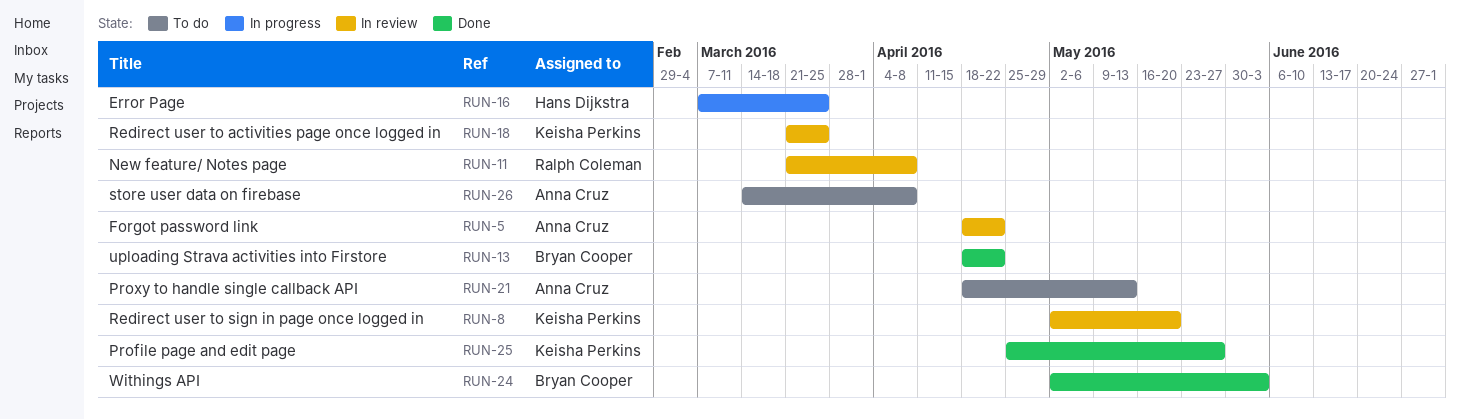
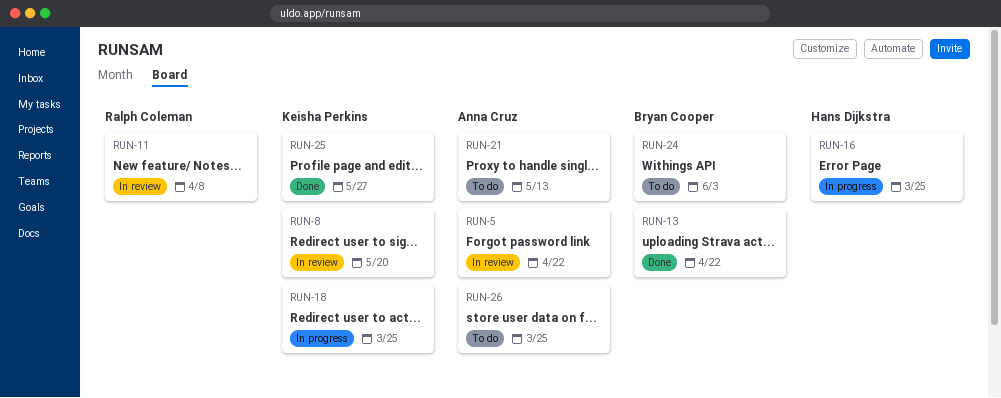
RUN-18, status: In review -> In progress
RUN-24, status: Done -> To do
RUN-26, due: Apr 8 -> Mar 25

